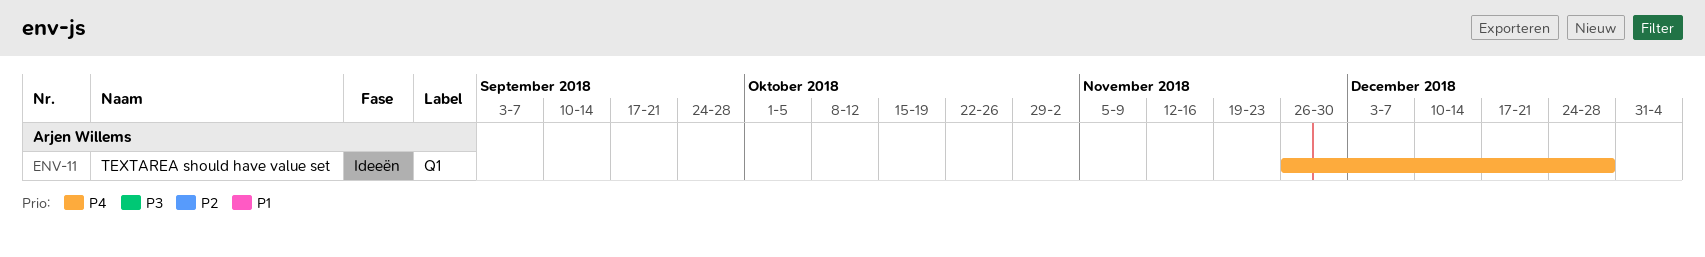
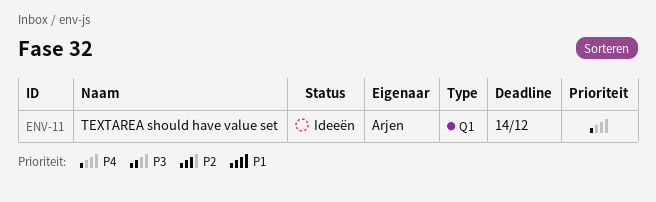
ENV-11, due: Dec 28 -> Dec 14

